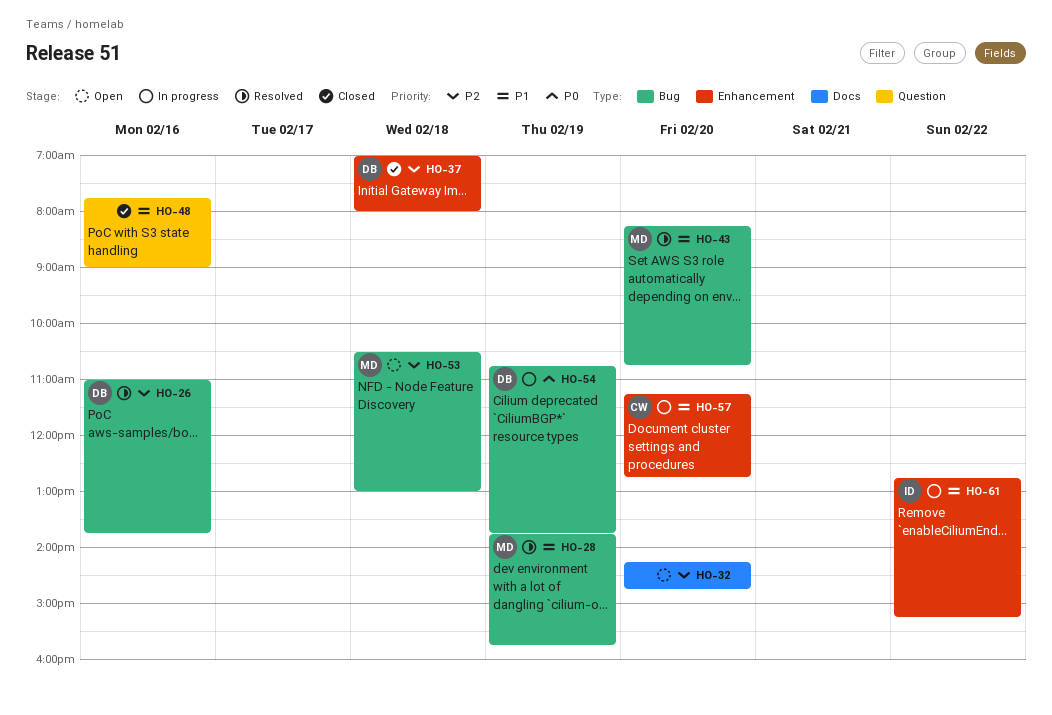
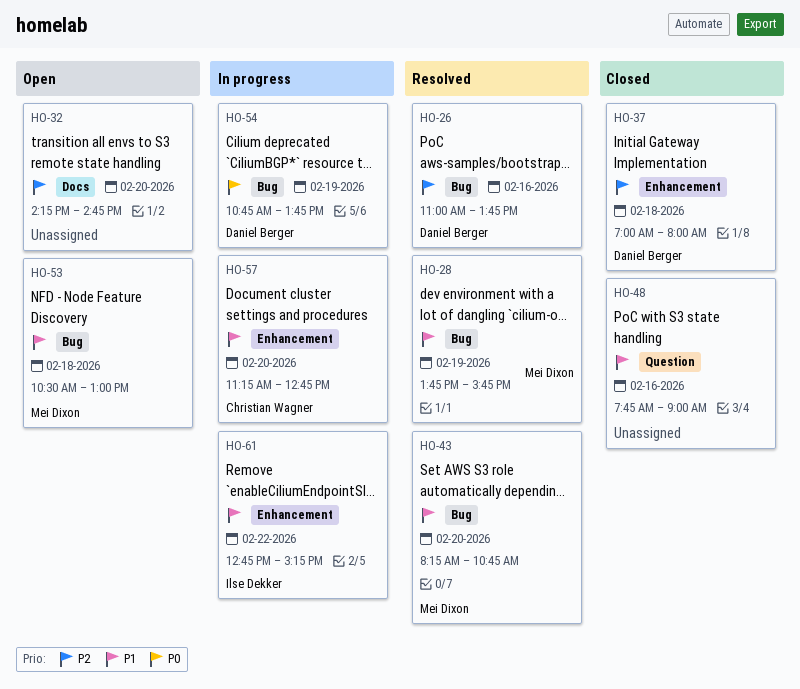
HO-53, priority: P2 -> P1

